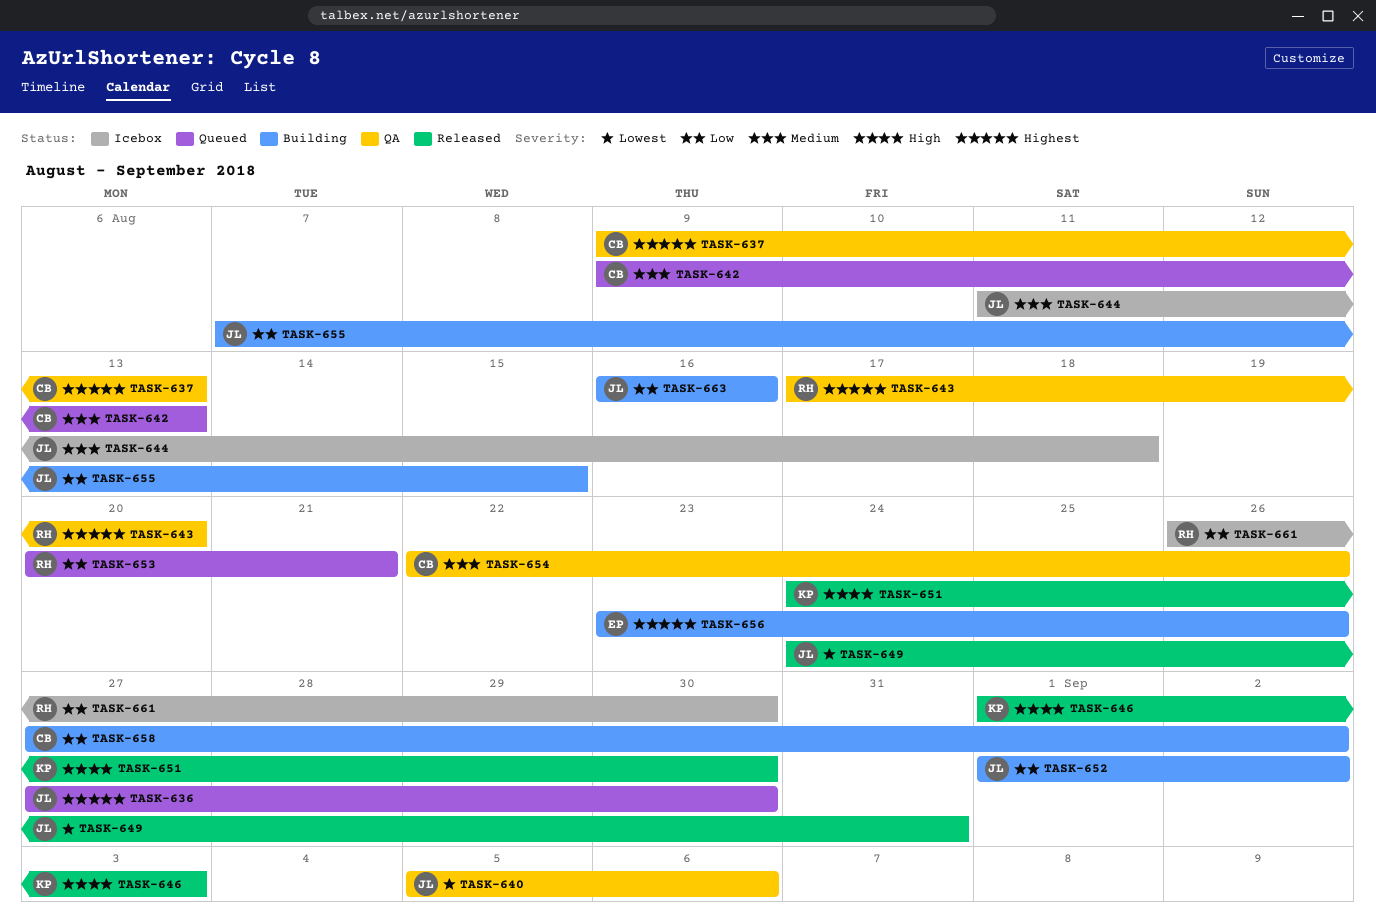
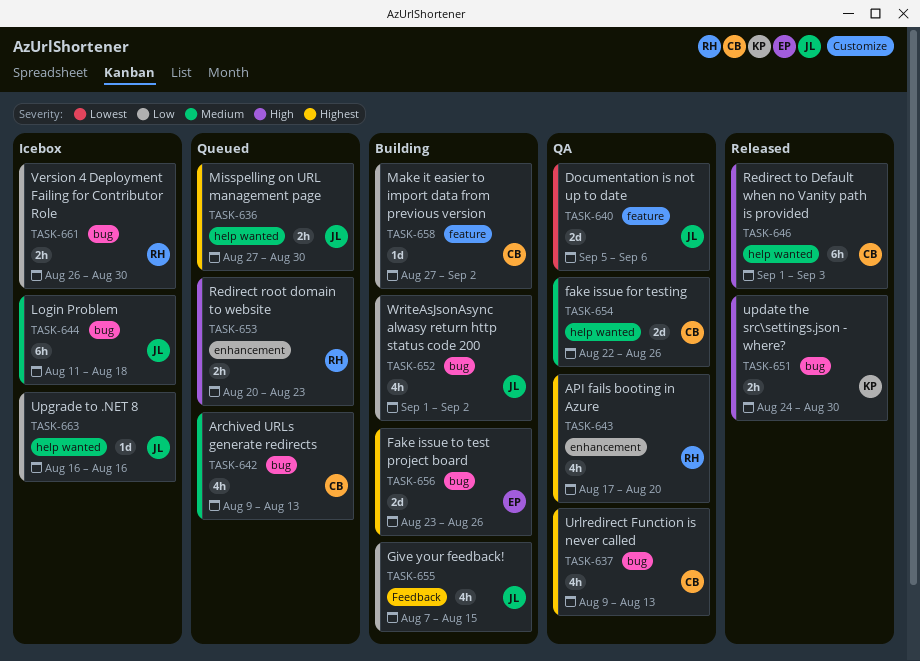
TASK-646, owner: KP -> CB
TASK-649: present -> none
TASK-653, priority: Low -> High
TASK-653, due: Aug 21 -> Aug 23
TASK-663, status: Building -> Icebox

